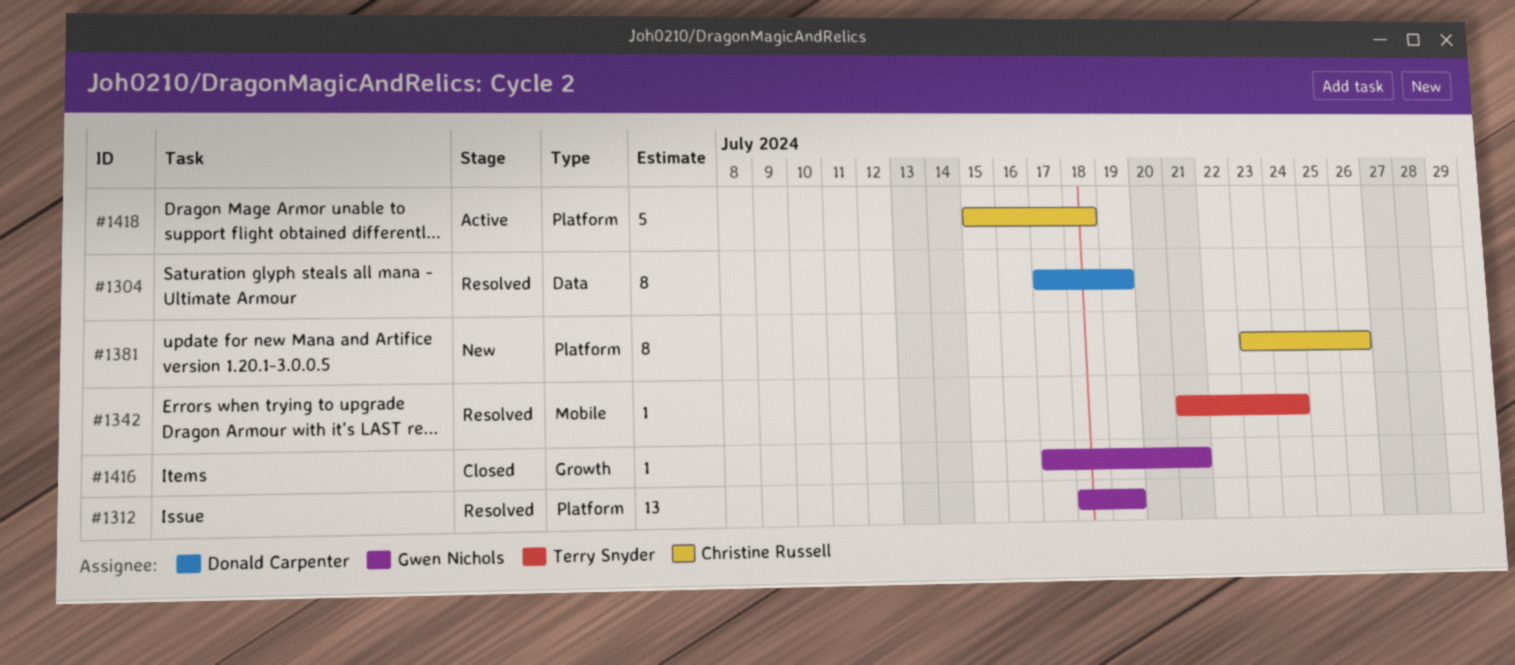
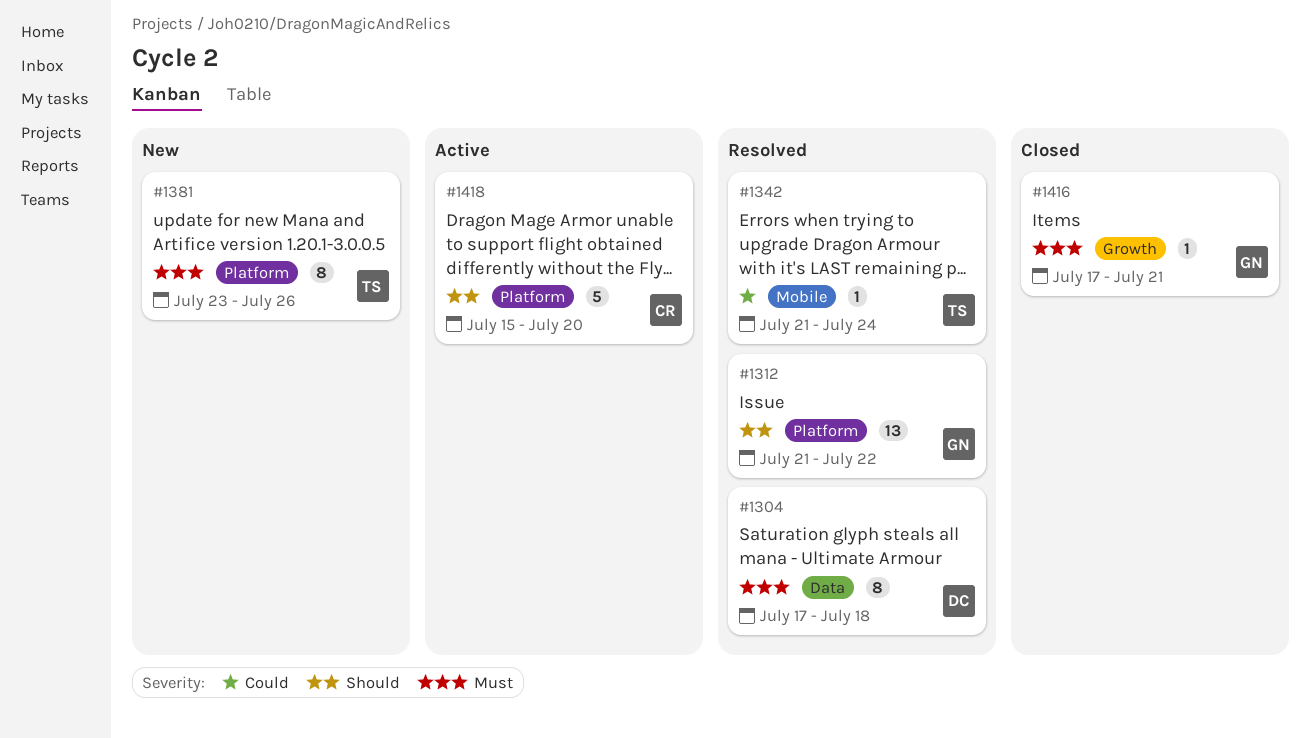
#1304, due: Jul 19 -> Jul 18
#1312, start: Jul 18 -> Jul 21
#1312, due: Jul 19 -> Jul 22
#1381, owner: Christine Russell -> Terry Snyder
#1418, due: Jul 18 -> Jul 20

